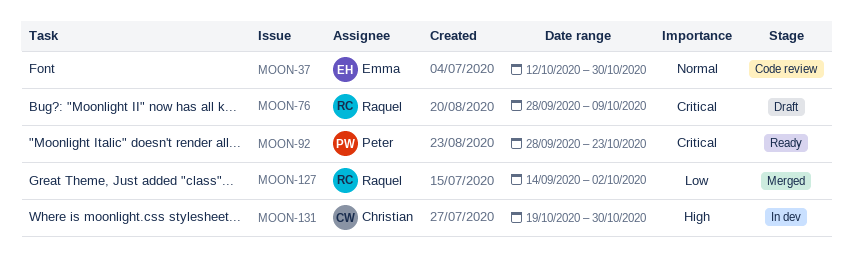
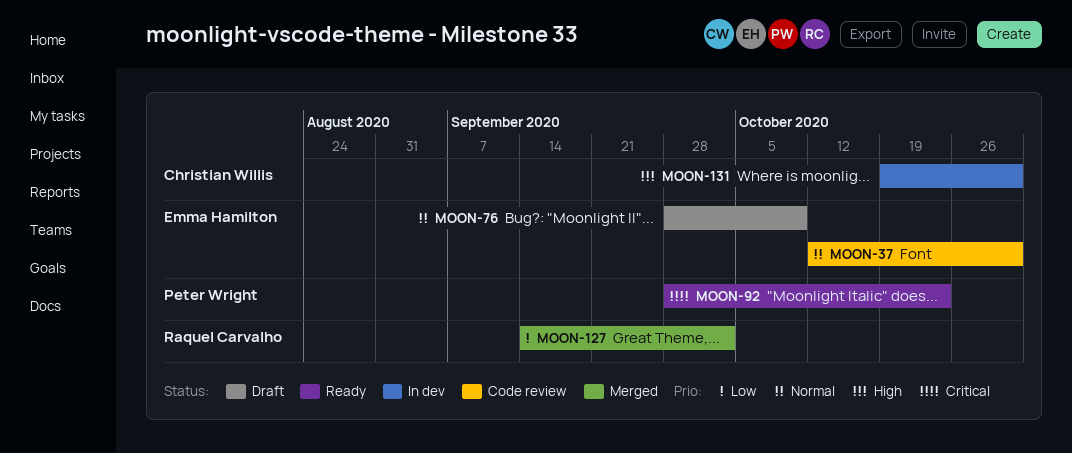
MOON-76, owner: Raquel Carvalho -> Emma Hamilton
MOON-76, priority: Critical -> Normal

